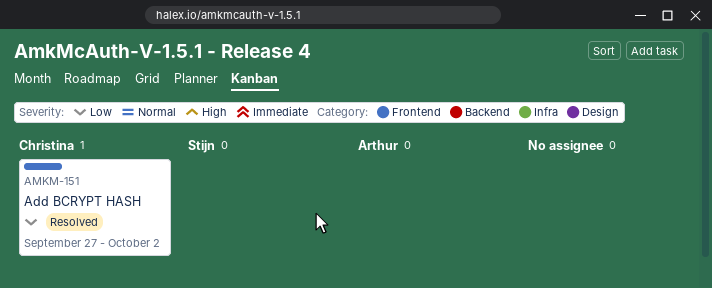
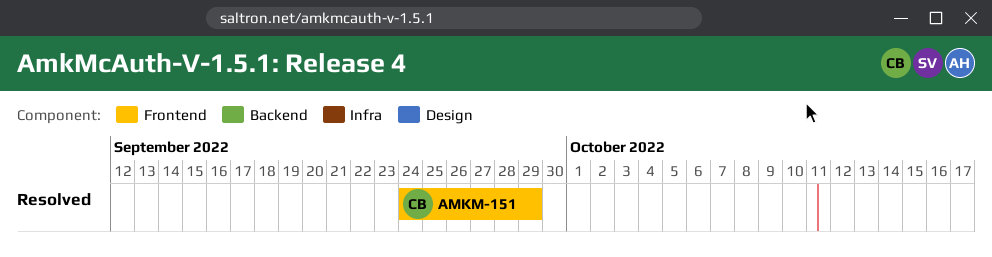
AMKM-151, start: Sep 27 -> Sep 24
AMKM-151, due: Oct 2 -> Sep 29

